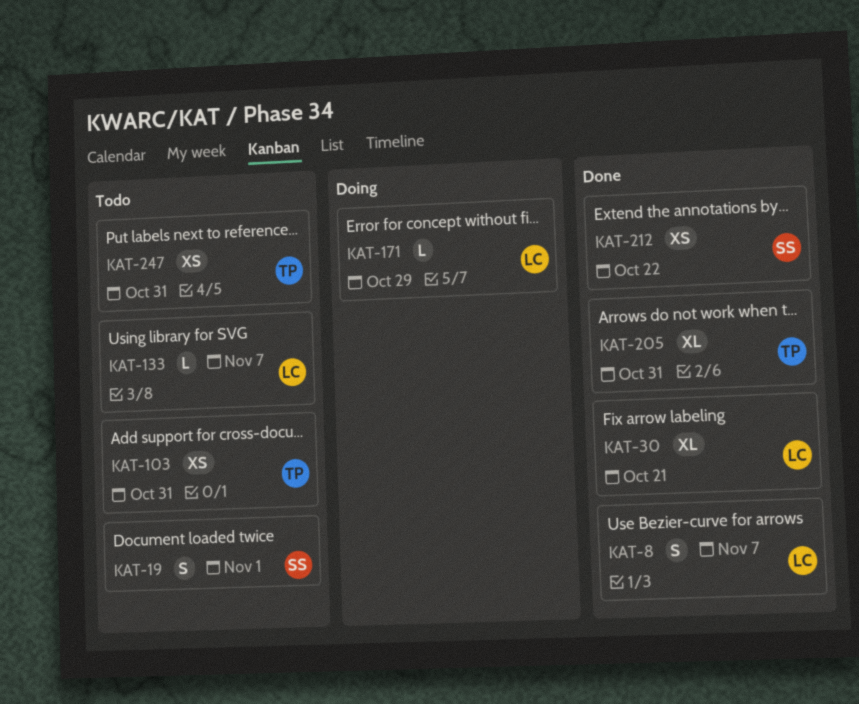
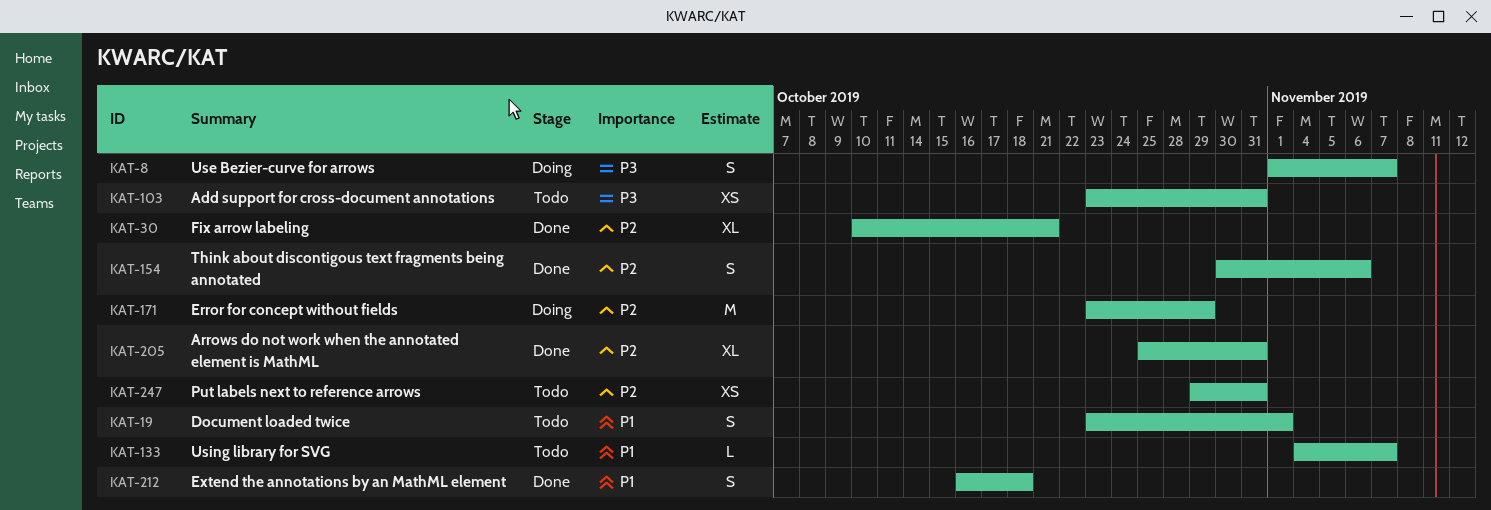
KAT-8, status: Done -> Doing
KAT-154: none -> present
KAT-171, estimate: L -> M
KAT-212, estimate: XS -> S
KAT-212, due: Oct 22 -> Oct 18

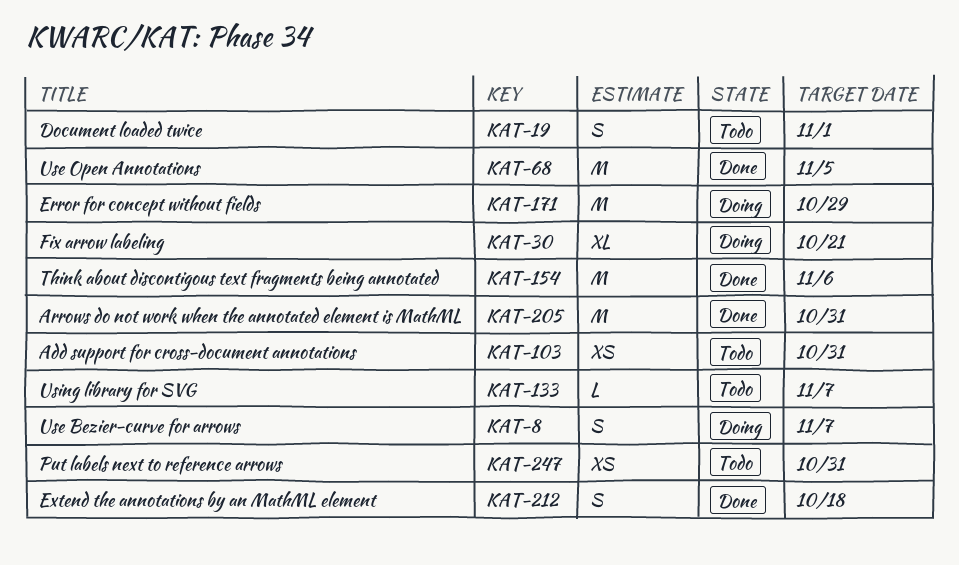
KAT-30, status: Done -> Doing
KAT-68: none -> present
KAT-154, estimate: S -> M
KAT-205, estimate: XL -> M

